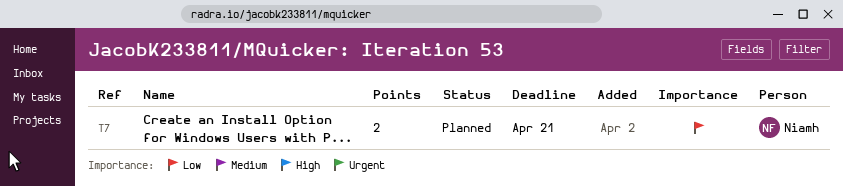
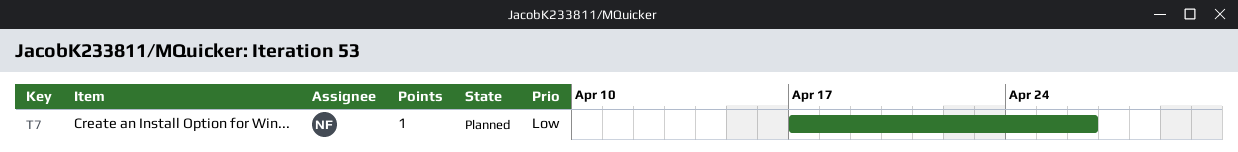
T7, estimate: 2 -> 1
T7, due: Apr 21 -> Apr 26

